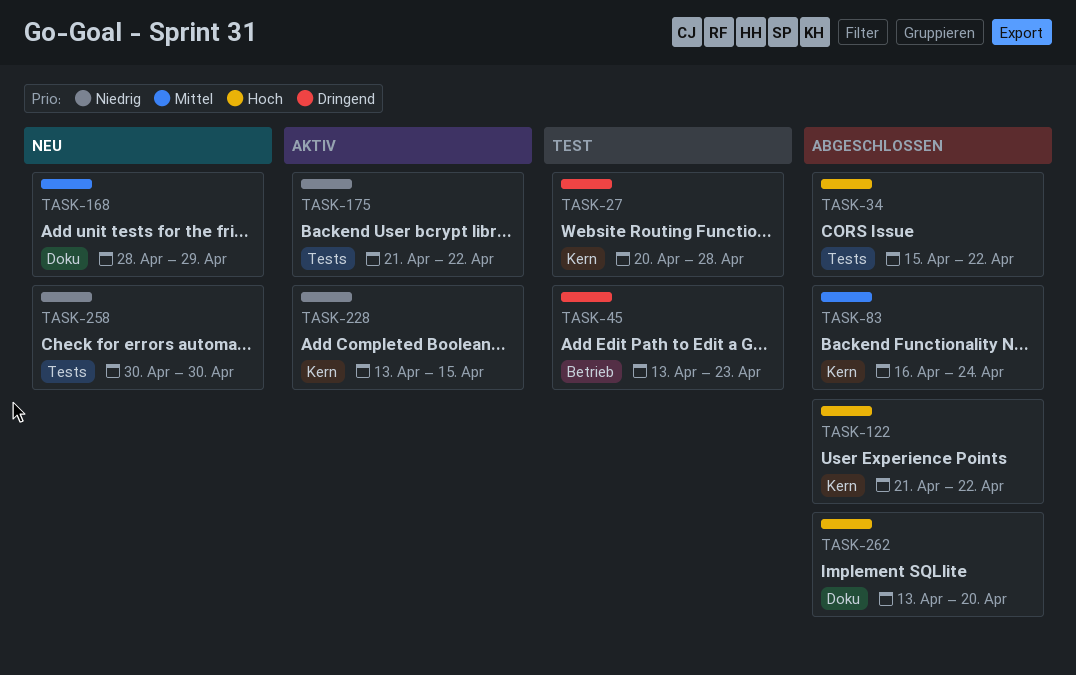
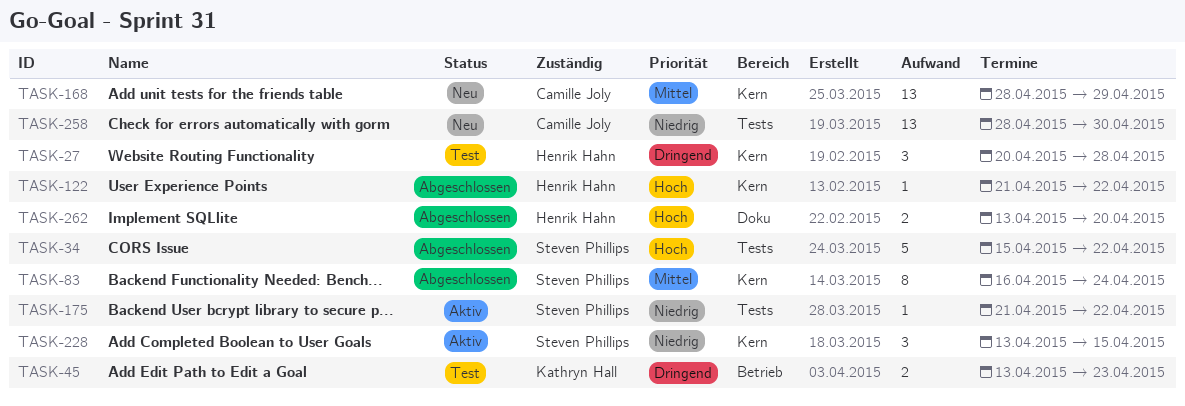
TASK-168, label: Doku -> Kern
TASK-258, start: Apr 30 -> Apr 28

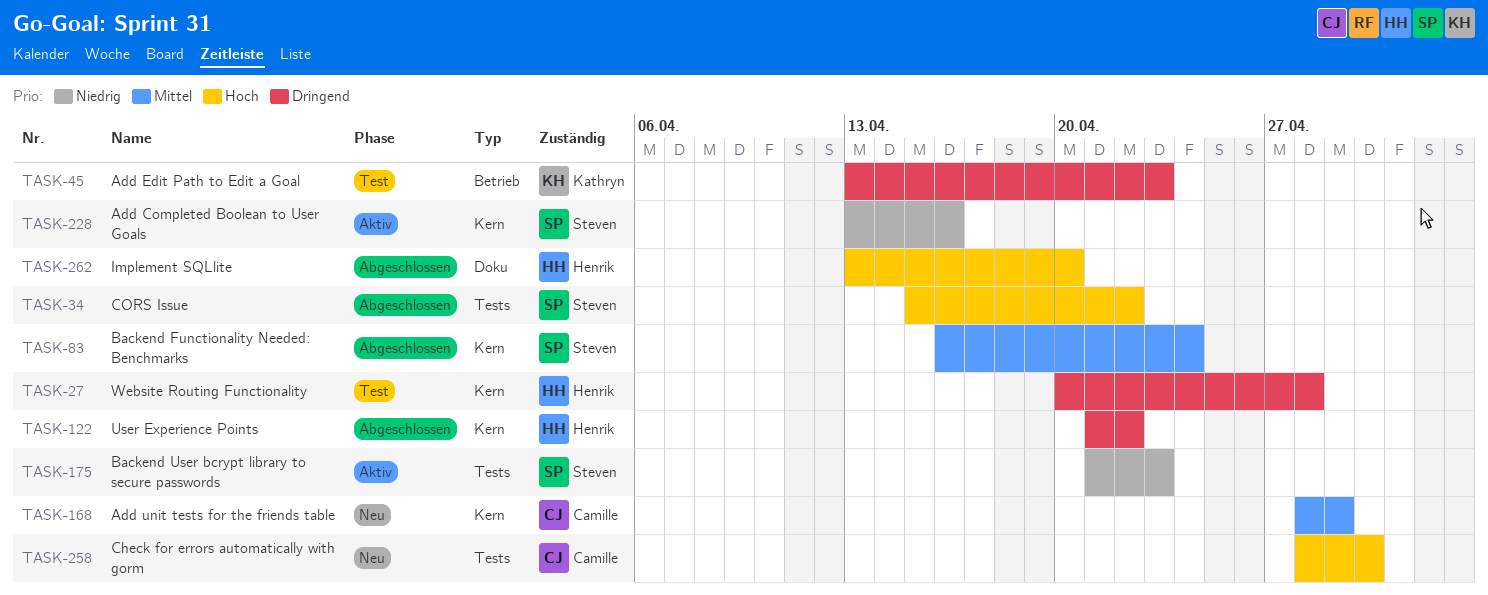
TASK-122, priority: Hoch -> Dringend
TASK-175, due: Apr 22 -> Apr 23
TASK-228, due: Apr 15 -> Apr 16
TASK-258, priority: Niedrig -> Hoch

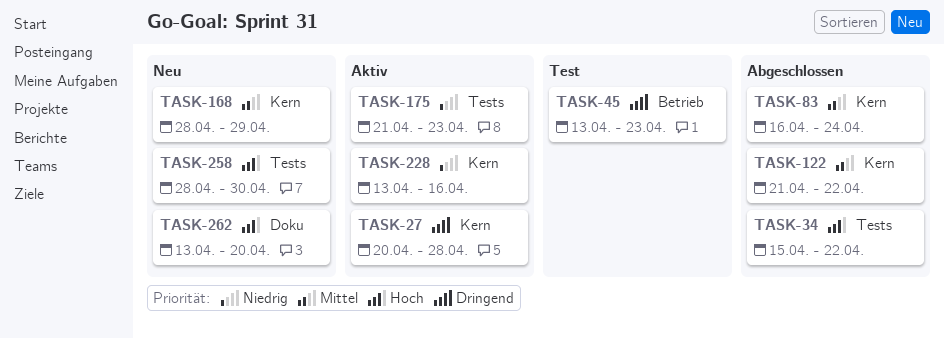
TASK-27, status: Test -> Aktiv
TASK-122, priority: Dringend -> Mittel
TASK-262, status: Abgeschlossen -> Neu

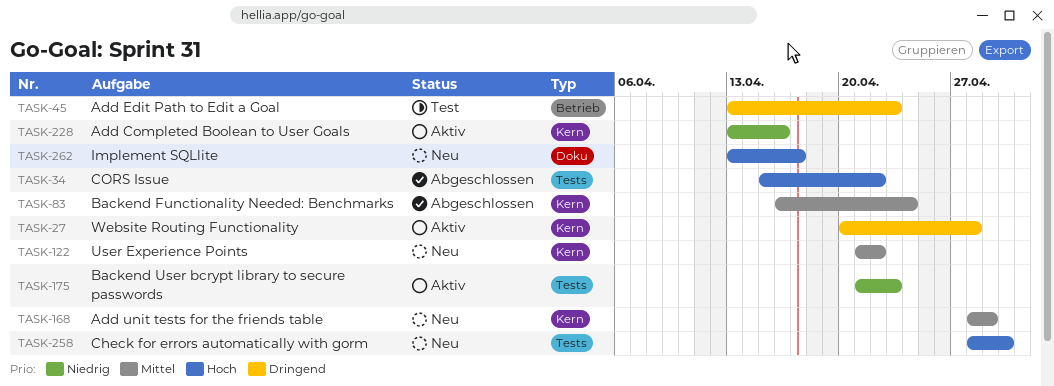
TASK-122, status: Abgeschlossen -> Neu
TASK-262, due: Apr 20 -> Apr 17

